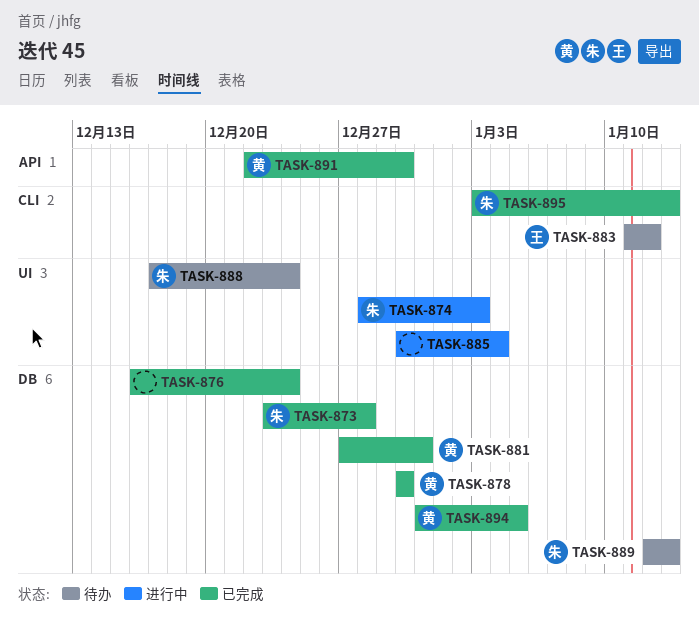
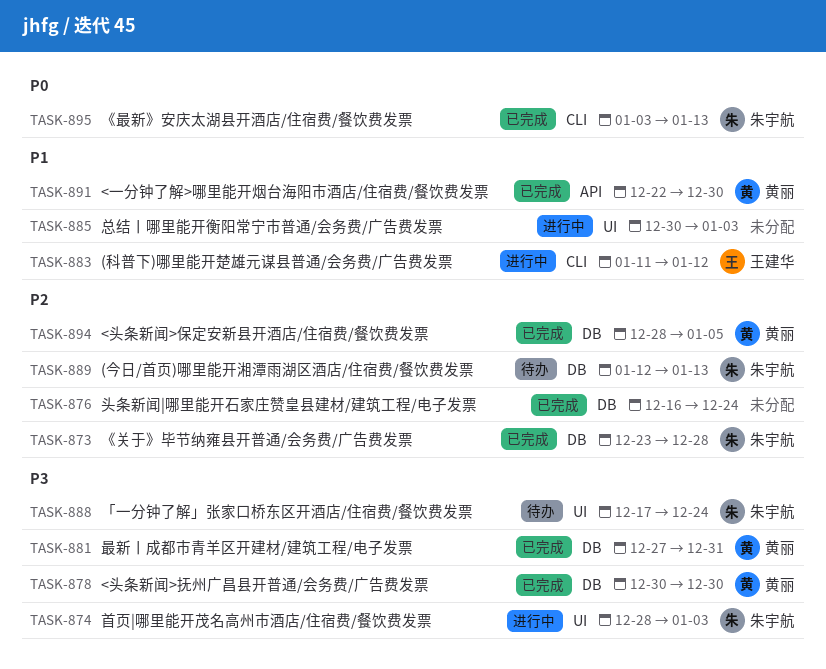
TASK-883, status: 待办 -> 进行中
TASK-885, due: Jan 4 -> Jan 3
TASK-894, start: Dec 31 -> Dec 28

